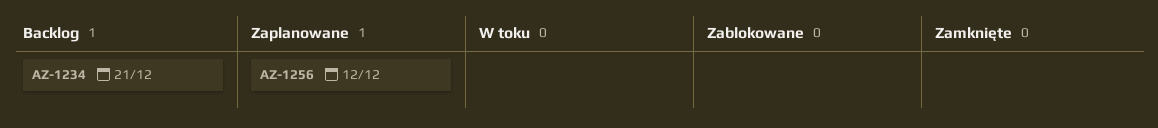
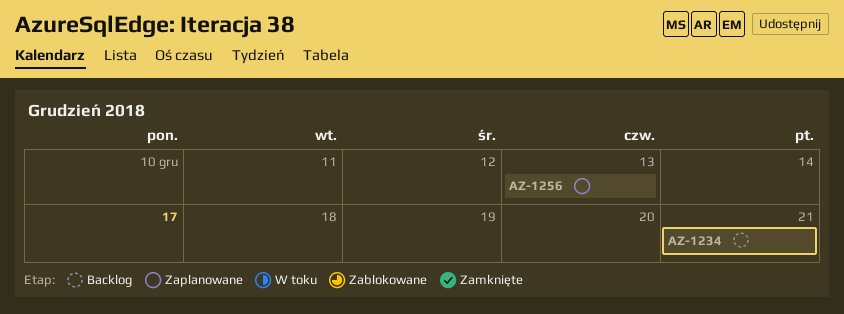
AZ-1256, due: Dec 12 -> Dec 13

